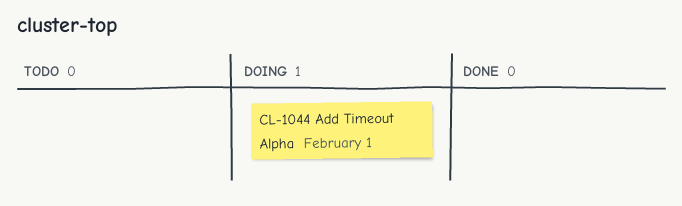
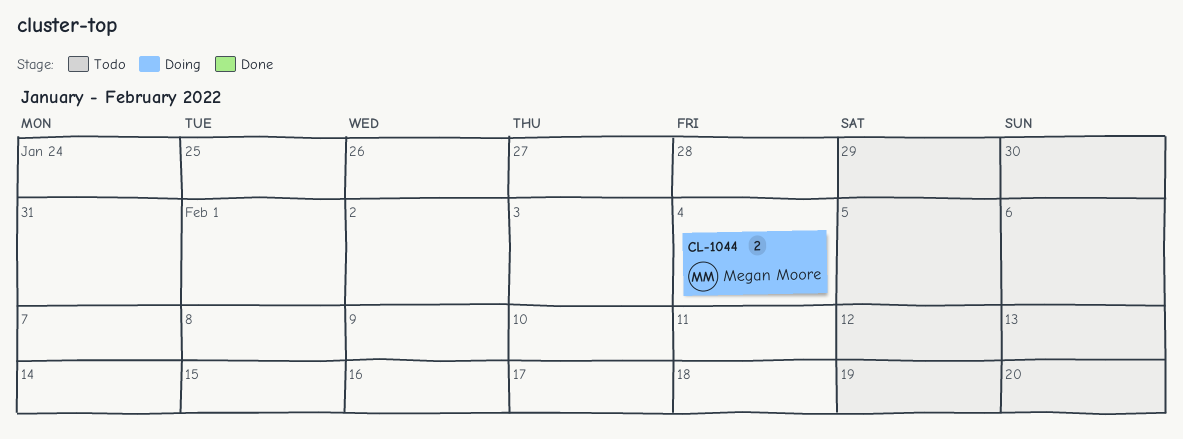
CL-1044, due: Feb 1 -> Feb 4

